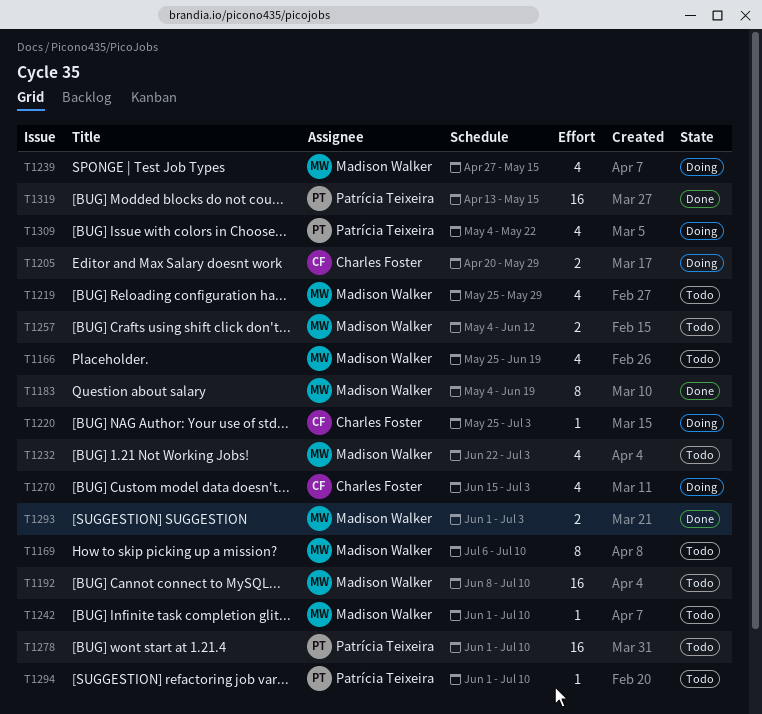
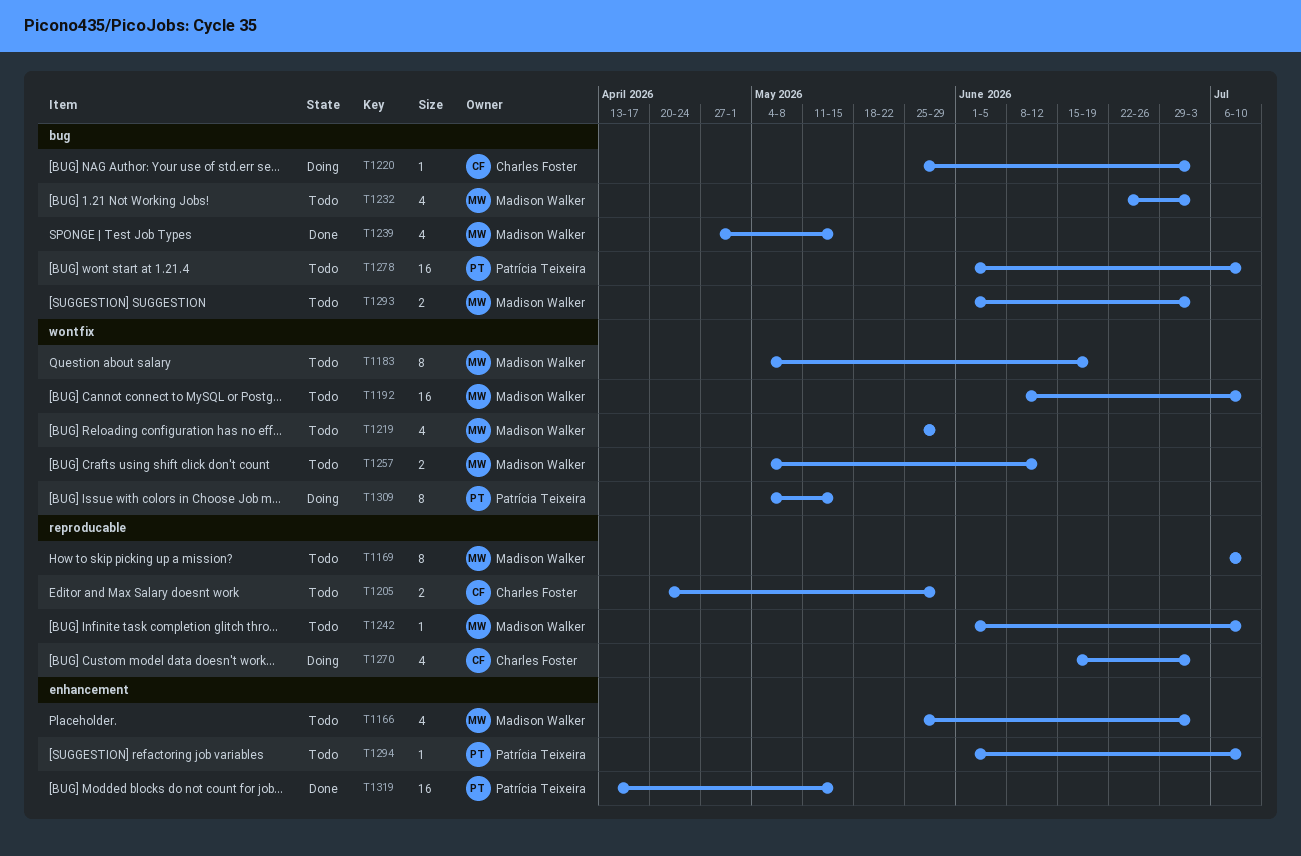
T1166, due: Jun 19 -> Jul 3
T1183, status: Done -> Todo
T1205, status: Doing -> Todo
T1239, status: Doing -> Done
T1293, status: Done -> Todo
T1309, estimate: 4 -> 8
T1309, due: May 22 -> May 15

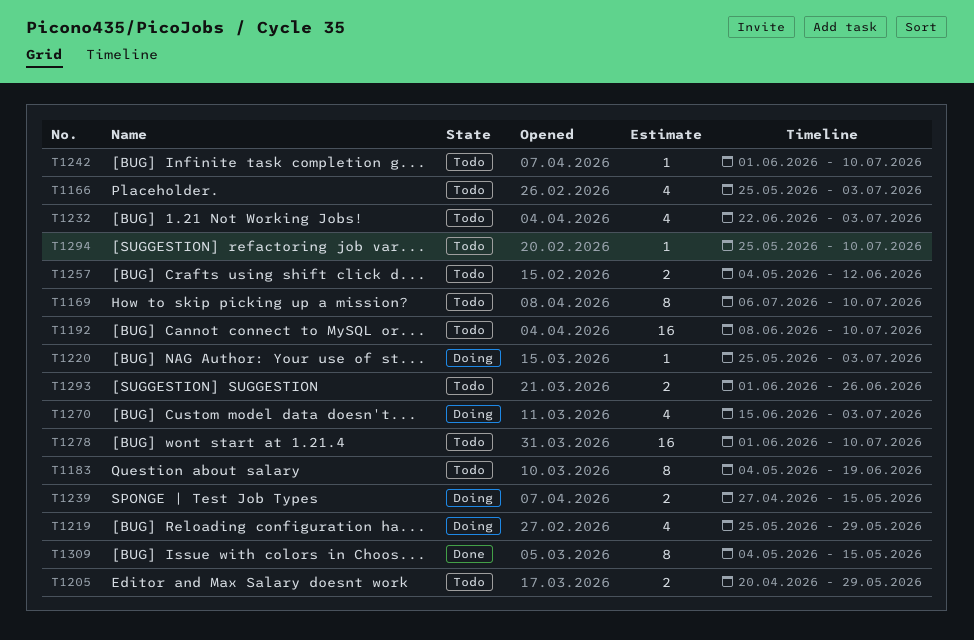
T1219, status: Todo -> Doing
T1239, status: Done -> Doing
T1239, estimate: 4 -> 2
T1293, due: Jul 3 -> Jun 26
T1294, start: Jun 1 -> May 25
T1309, status: Doing -> Done
T1319: present -> none

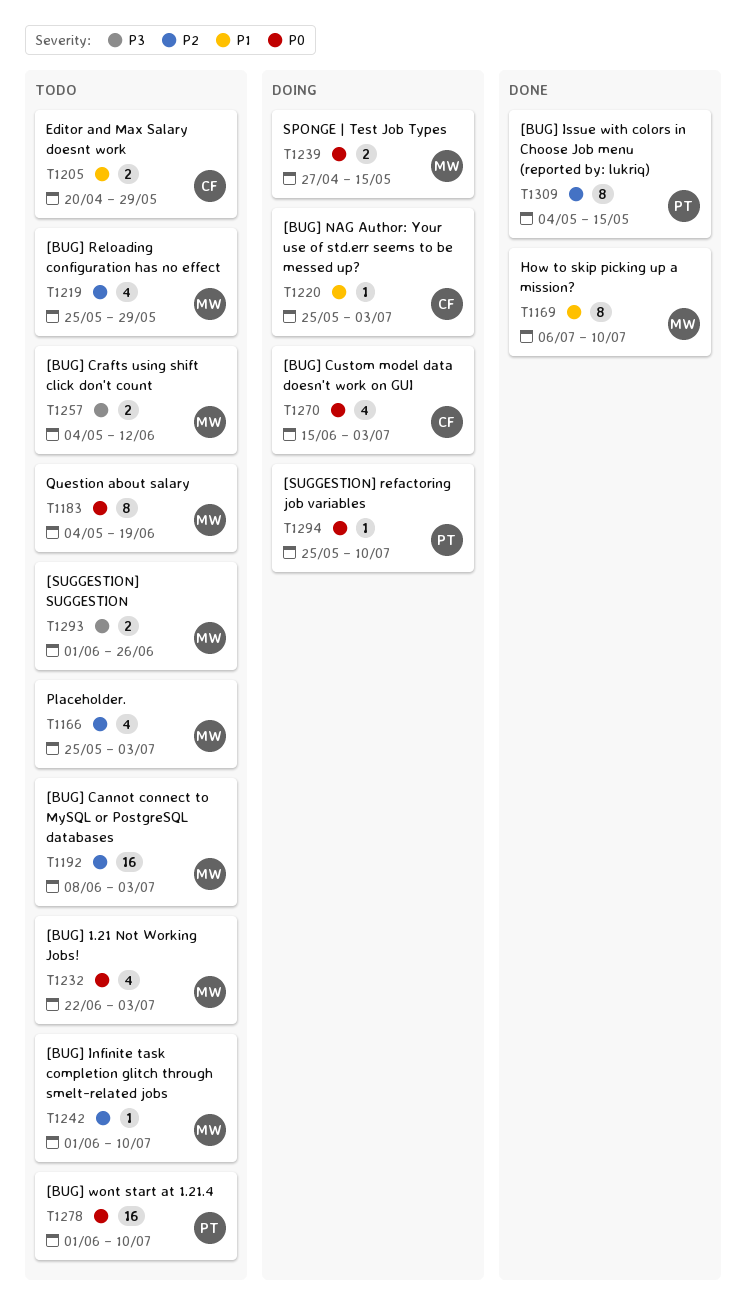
T1169, status: Todo -> Done
T1192, due: Jul 10 -> Jul 3
T1219, status: Doing -> Todo
T1294, status: Todo -> Doing

